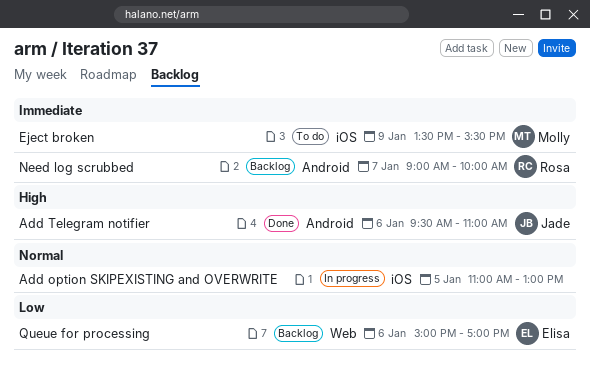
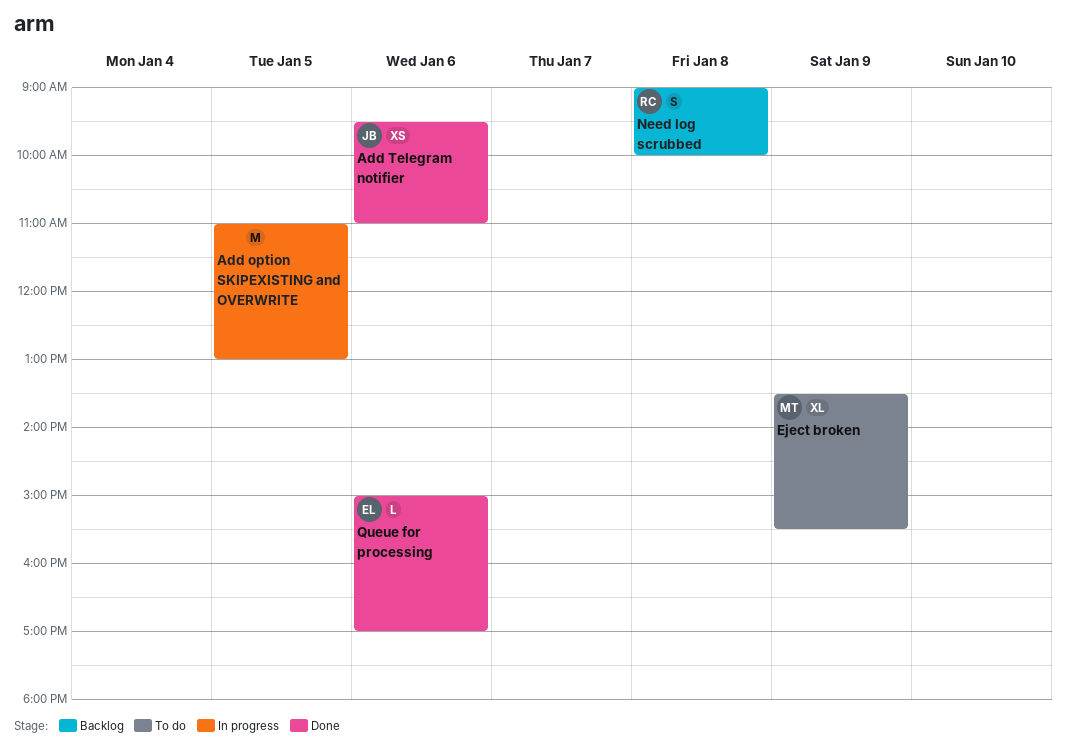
Need log scrubbed, day: Jan 7 -> Jan 8
Queue for processing, status: Backlog -> Done

